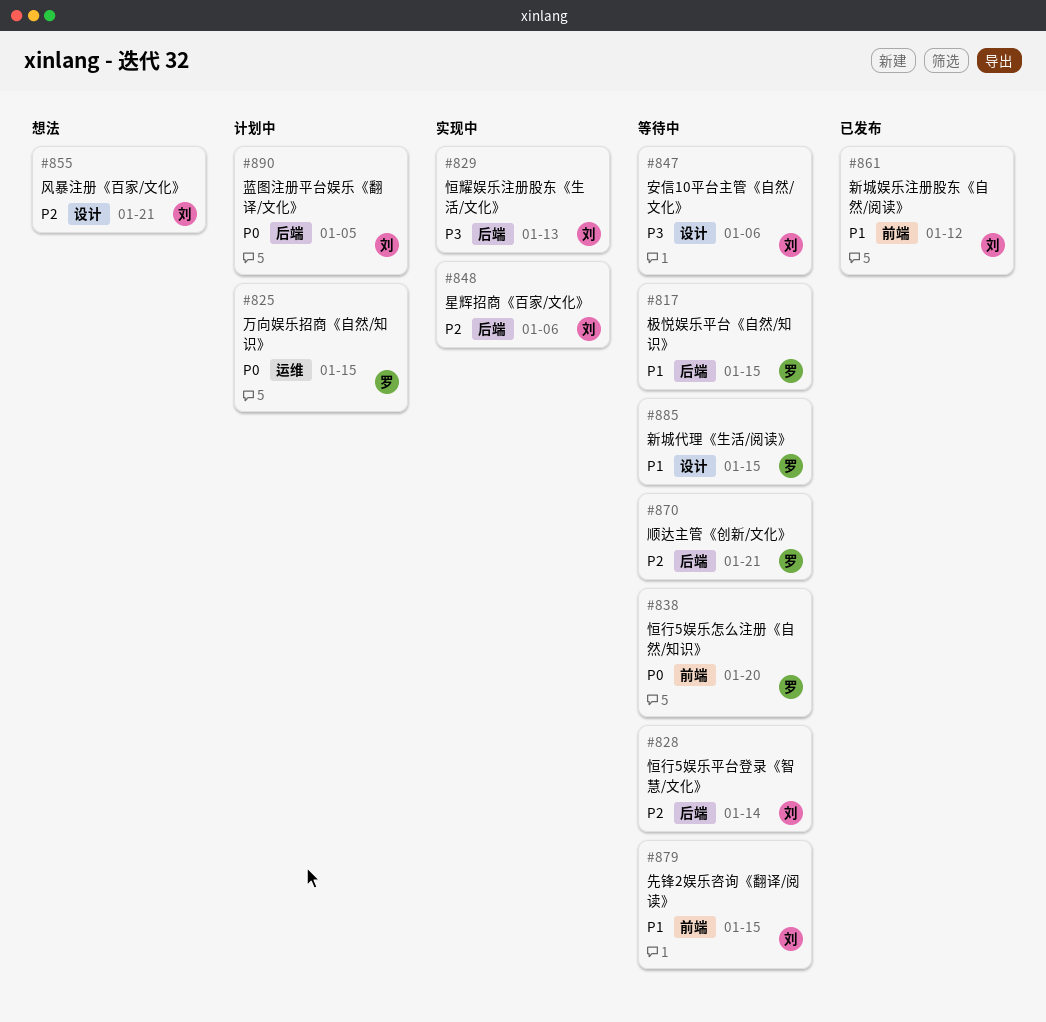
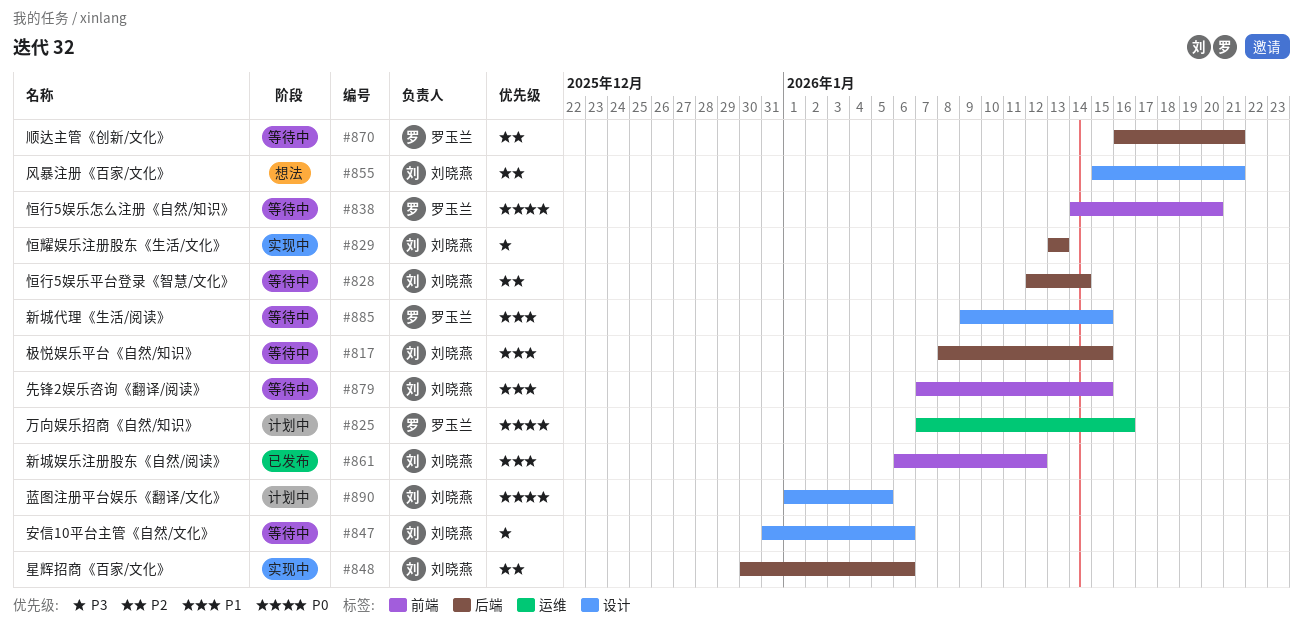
#817, owner: 罗玉兰 -> 刘晓燕
#825, due: Jan 15 -> Jan 16
#890, label: 后端 -> 设计

